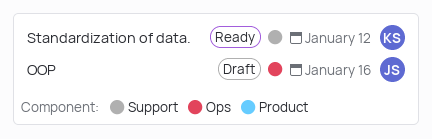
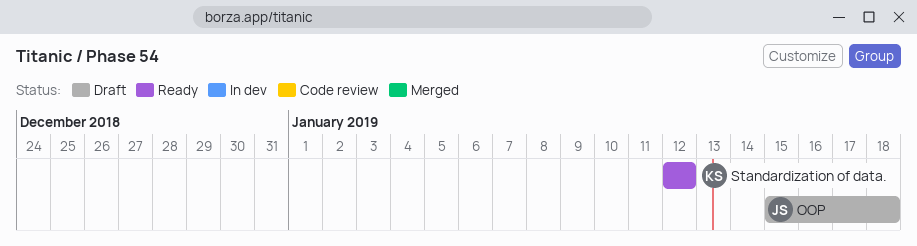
OOP, due: Jan 16 -> Jan 18

